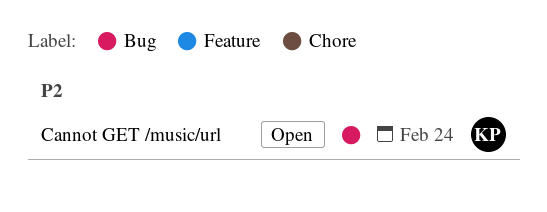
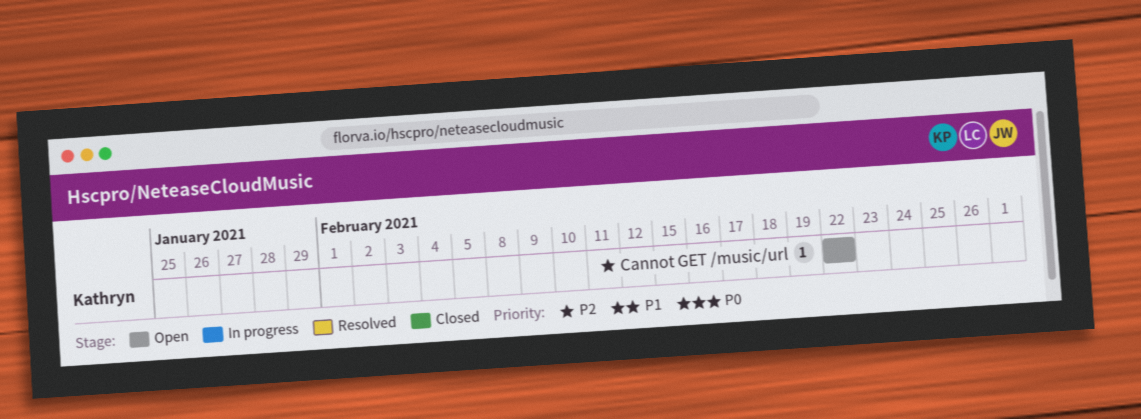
Cannot GET /music/url, due: Feb 24 -> Feb 22

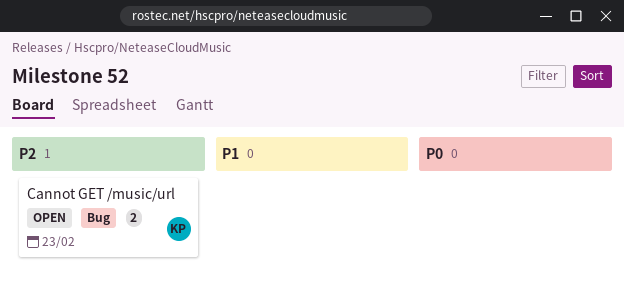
Cannot GET /music/url, estimate: 1 -> 2
Cannot GET /music/url, due: Feb 22 -> Feb 23

